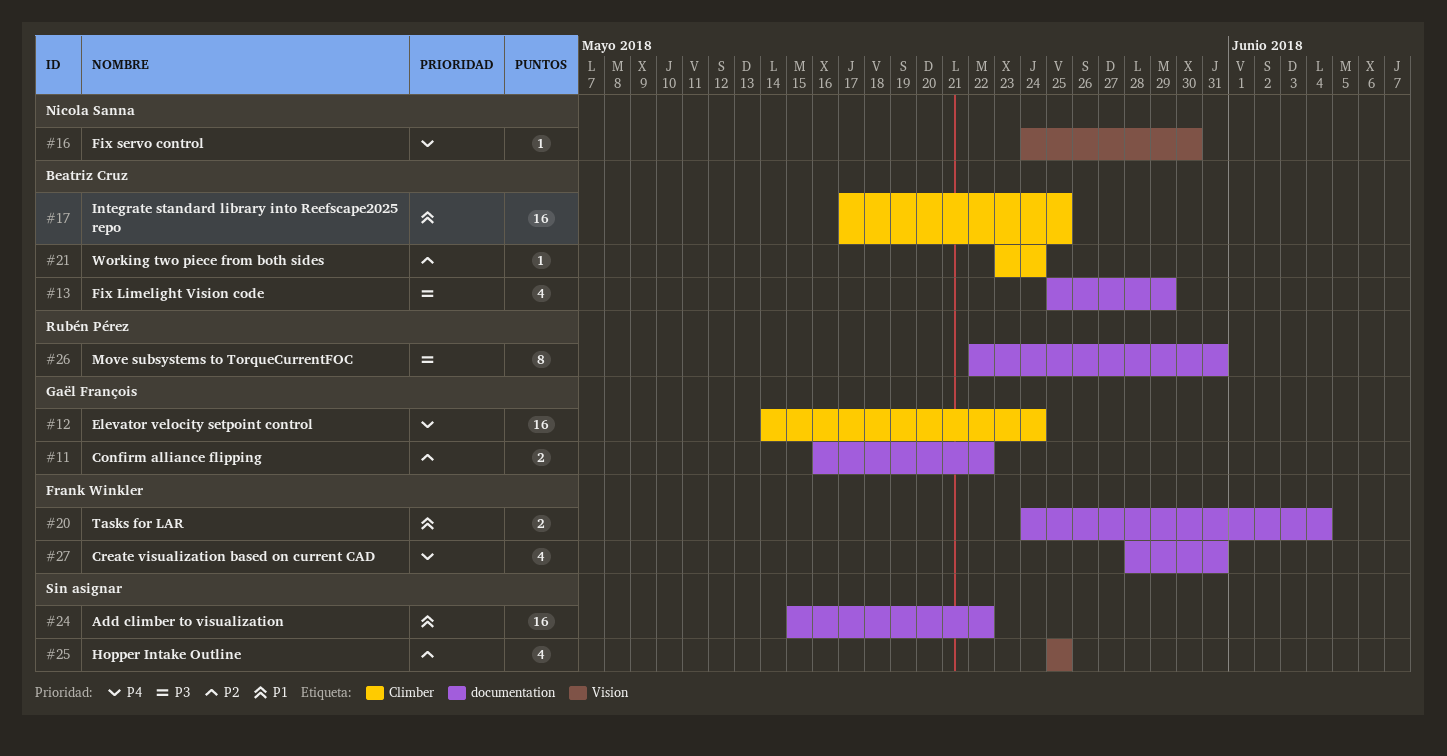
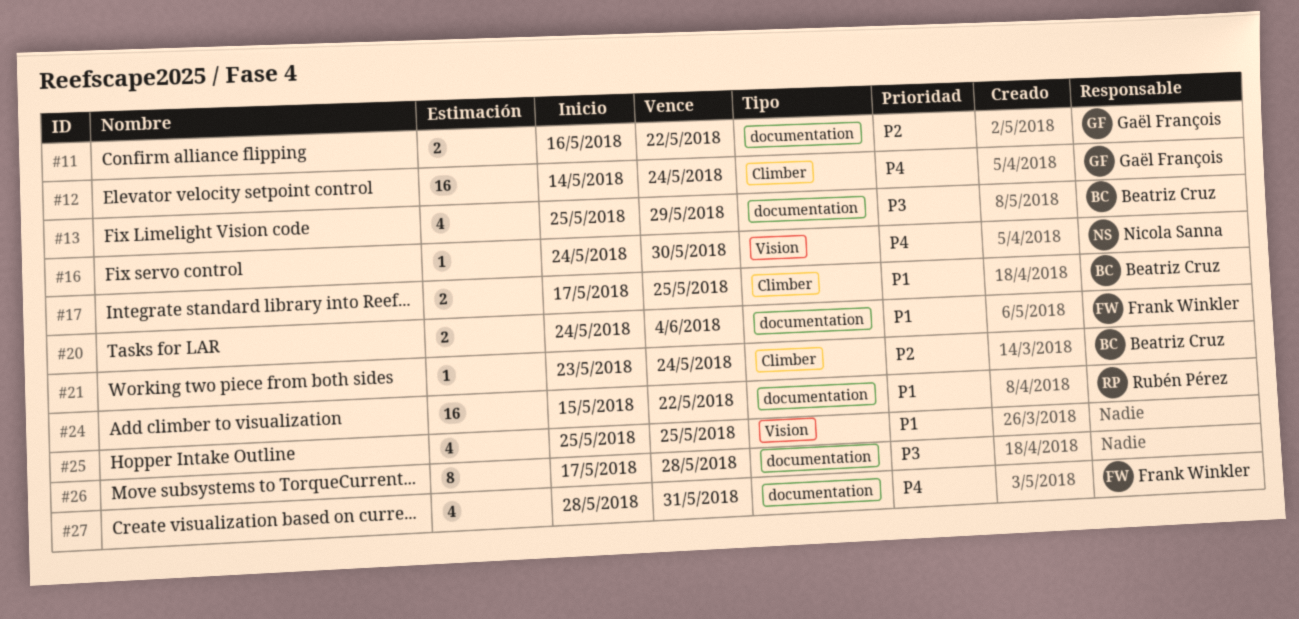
#17, estimate: 16 -> 2
#24, owner: none -> Rubén Pérez
#25, priority: P2 -> P1
#26, owner: Rubén Pérez -> none
#26, start: May 22 -> May 17
#26, due: May 31 -> May 28

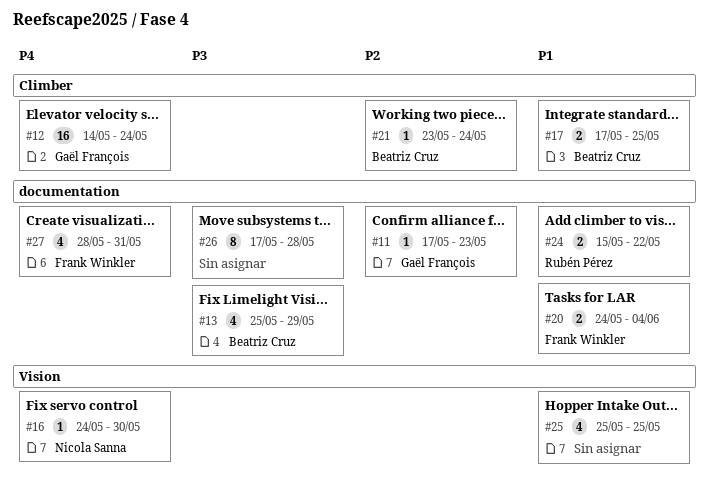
#11, estimate: 2 -> 1
#11, start: May 16 -> May 17
#11, due: May 22 -> May 23
#24, estimate: 16 -> 2

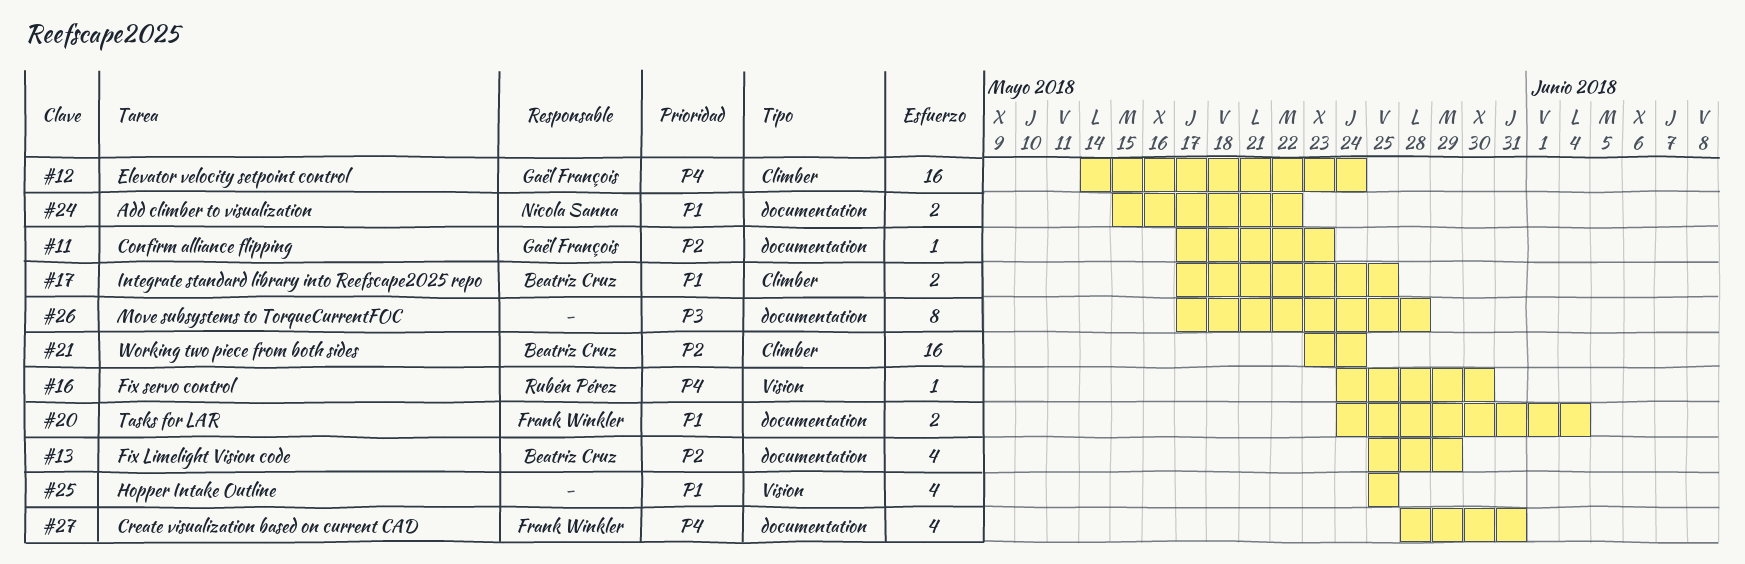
#13, priority: P3 -> P2
#16, owner: Nicola Sanna -> Rubén Pérez
#21, estimate: 1 -> 16
#24, owner: Rubén Pérez -> Nicola Sanna

